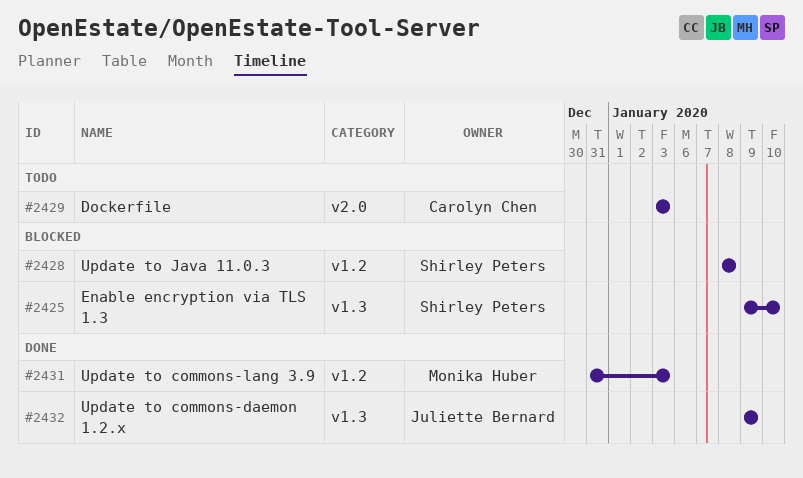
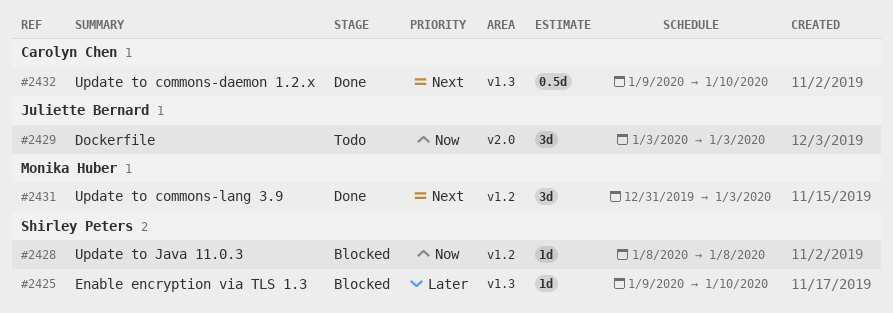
#2429, owner: Carolyn Chen -> Juliette Bernard
#2432, owner: Juliette Bernard -> Carolyn Chen
#2432, due: Jan 9 -> Jan 10

